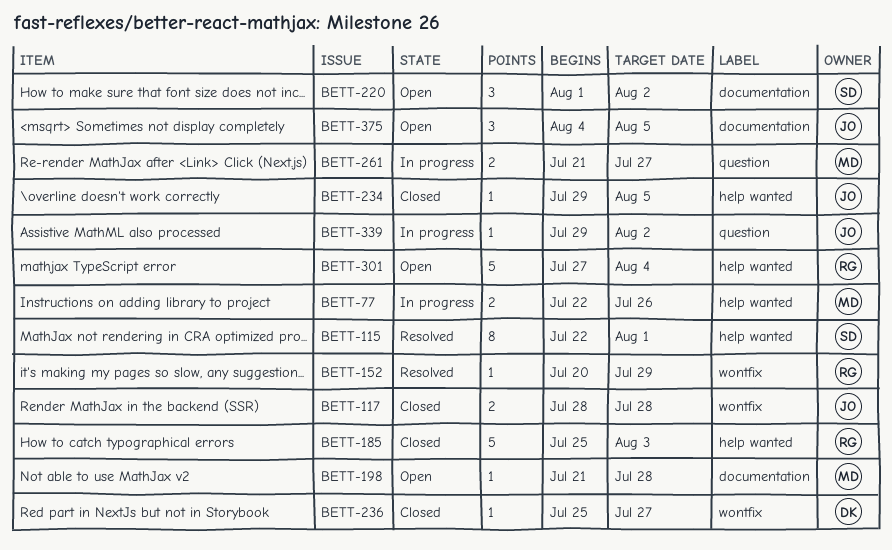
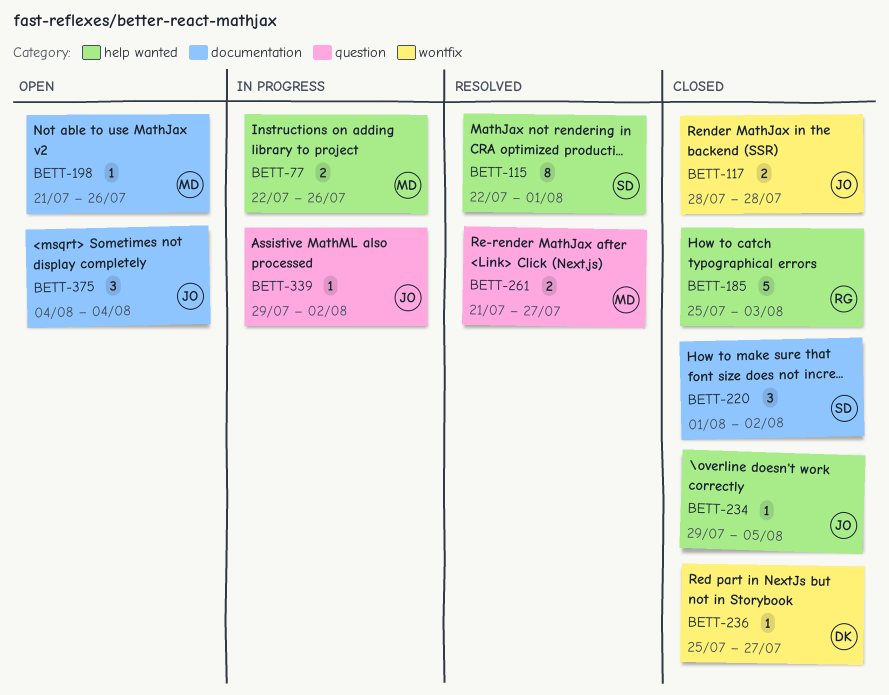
BETT-152: present -> none
BETT-198, due: Jul 28 -> Jul 26
BETT-220, status: Open -> Closed
BETT-261, status: In progress -> Resolved
BETT-301: present -> none
BETT-375, due: Aug 5 -> Aug 4

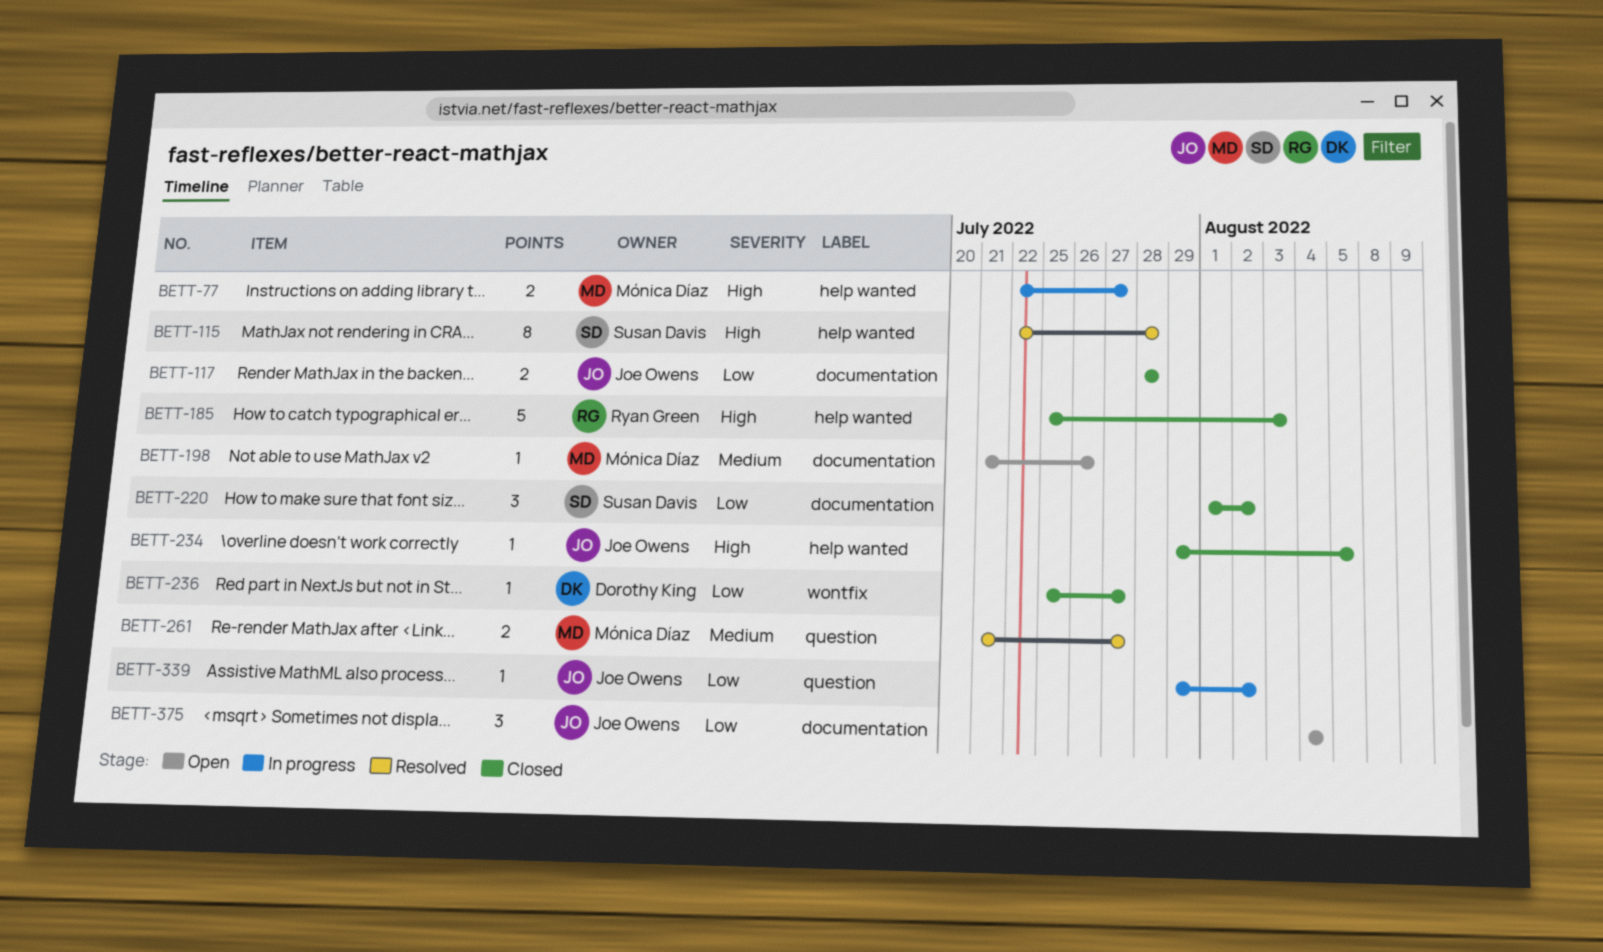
BETT-77, due: Jul 26 -> Jul 27
BETT-115, due: Aug 1 -> Jul 28
BETT-117, label: wontfix -> documentation

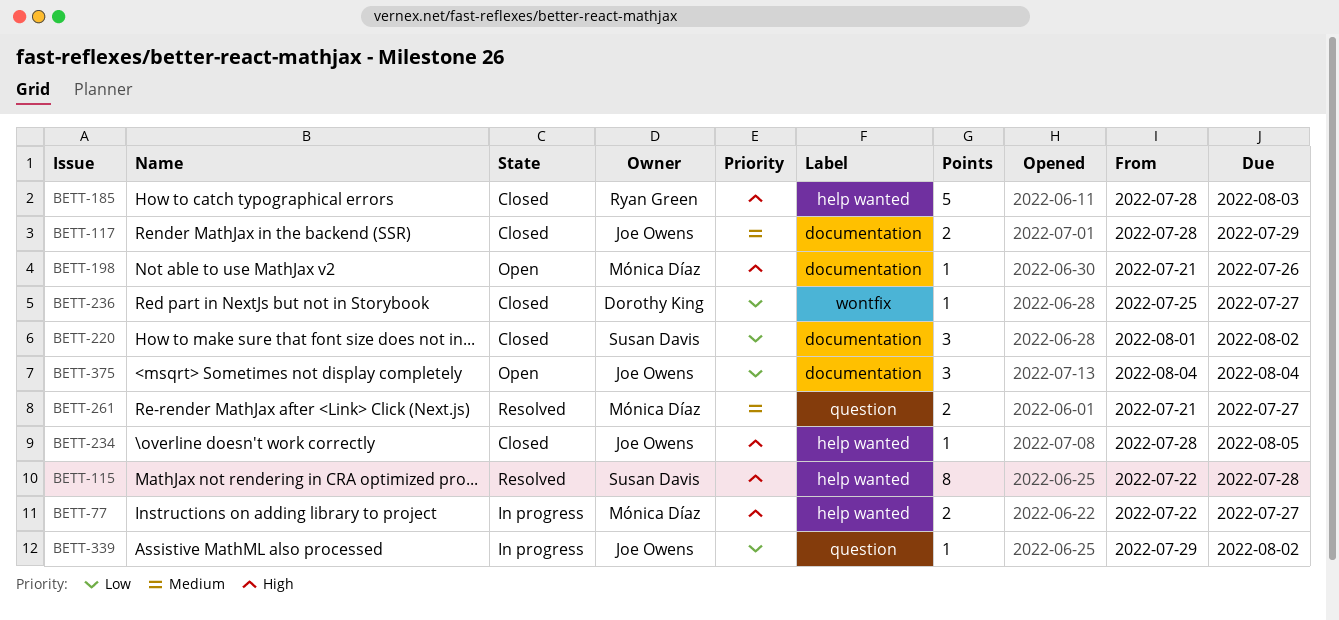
BETT-117, priority: Low -> Medium
BETT-117, due: Jul 28 -> Jul 29
BETT-185, start: Jul 25 -> Jul 28
BETT-198, priority: Medium -> High
BETT-234, start: Jul 29 -> Jul 28

